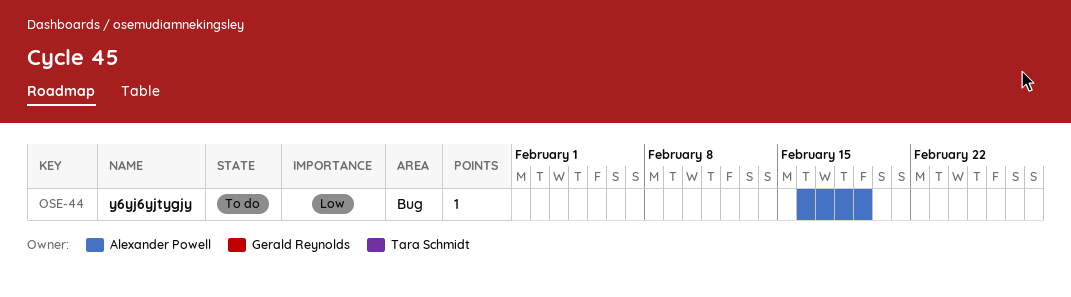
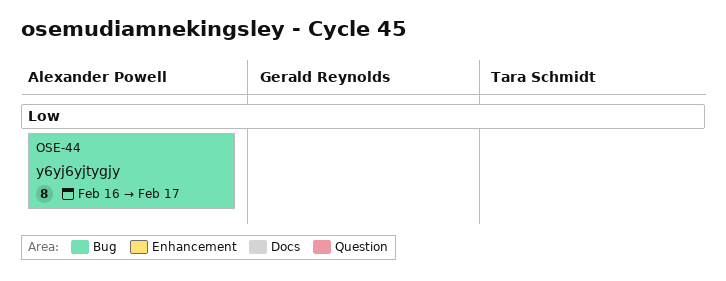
OSE-44, estimate: 1 -> 8
OSE-44, due: Feb 19 -> Feb 17

